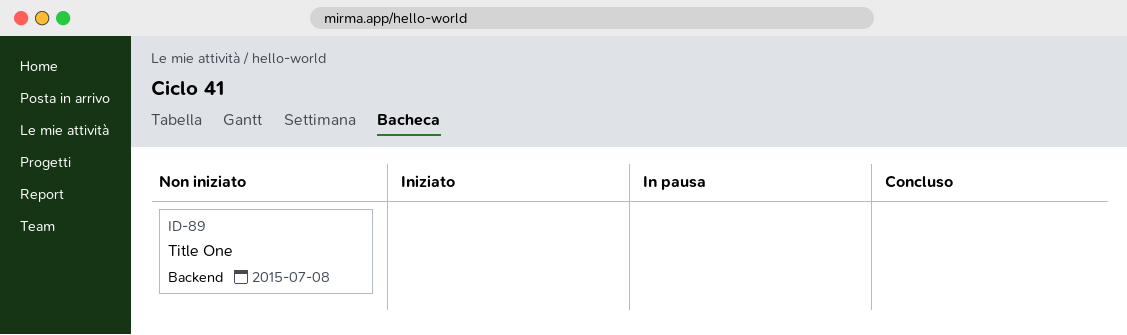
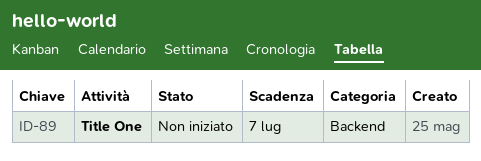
ID-89, due: Jul 8 -> Jul 7

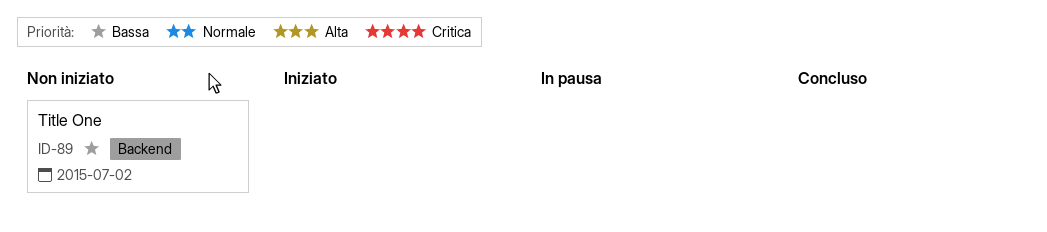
ID-89, due: Jul 7 -> Jul 2

